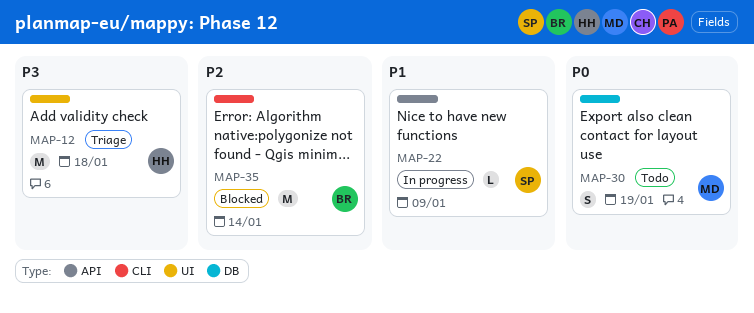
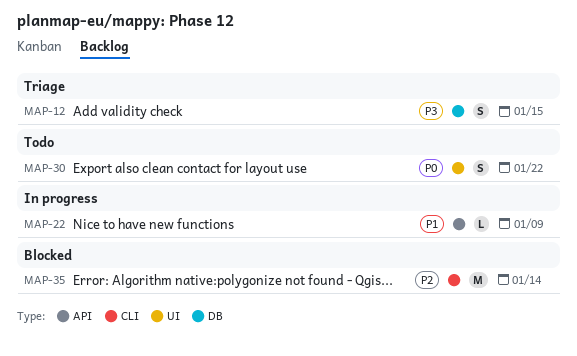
MAP-12, label: UI -> DB
MAP-12, estimate: M -> S
MAP-12, due: Jan 18 -> Jan 15
MAP-30, label: DB -> UI
MAP-30, due: Jan 19 -> Jan 22

